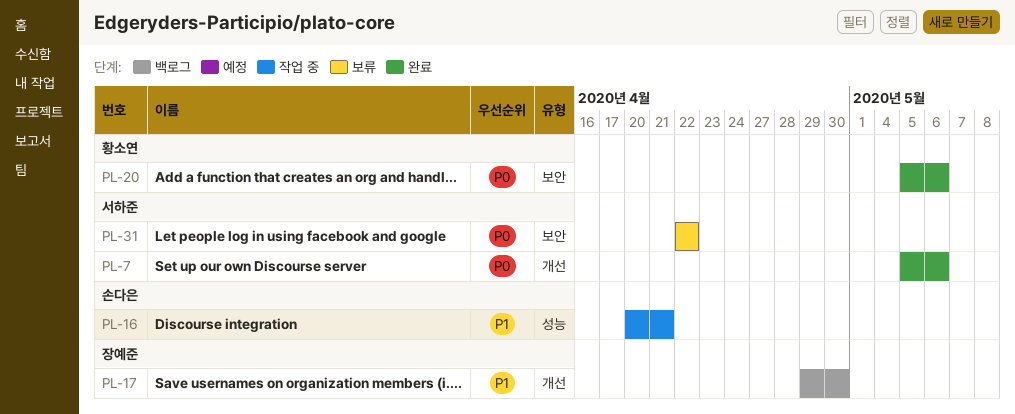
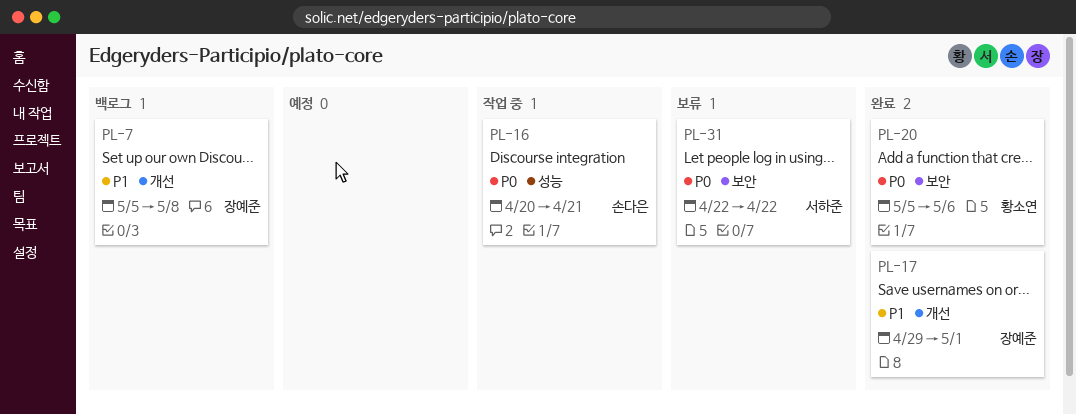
PL-7, status: 완료 -> 백로그
PL-7, owner: 서하준 -> 장예준
PL-7, priority: P0 -> P1
PL-7, due: May 6 -> May 8
PL-16, priority: P1 -> P0
PL-17, status: 백로그 -> 완료
PL-17, due: Apr 30 -> May 1

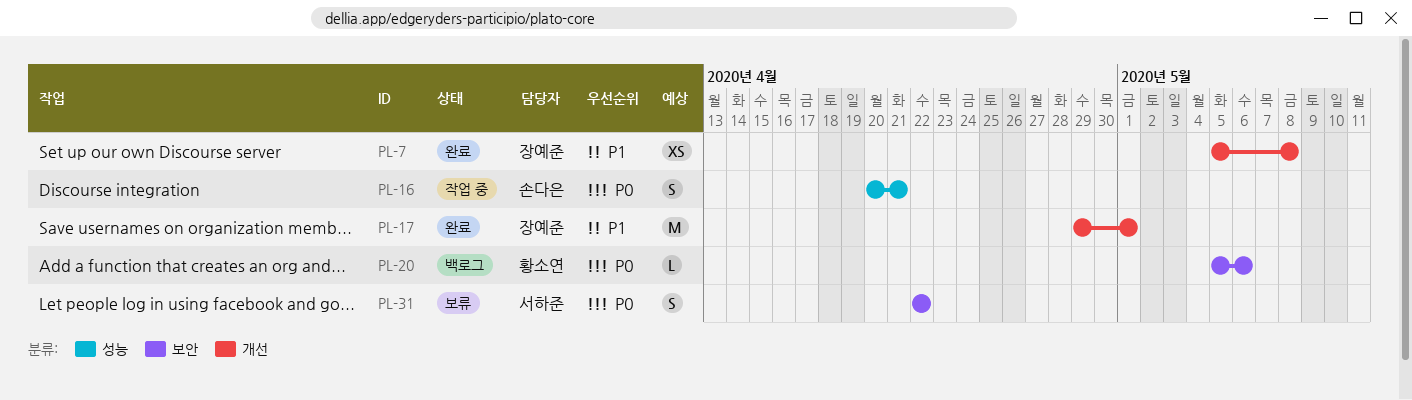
PL-7, status: 백로그 -> 완료
PL-20, status: 완료 -> 백로그

